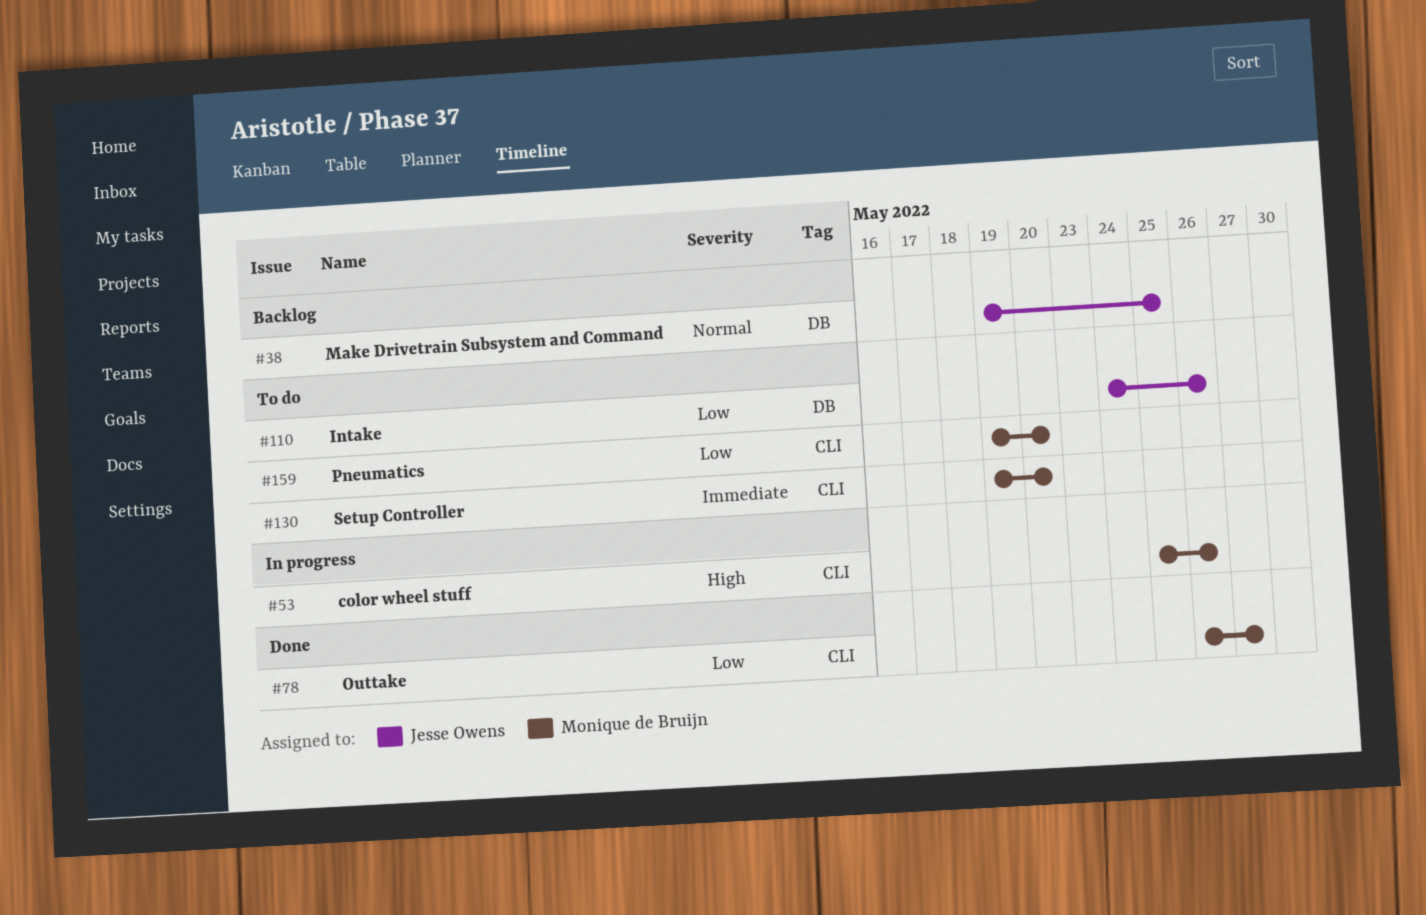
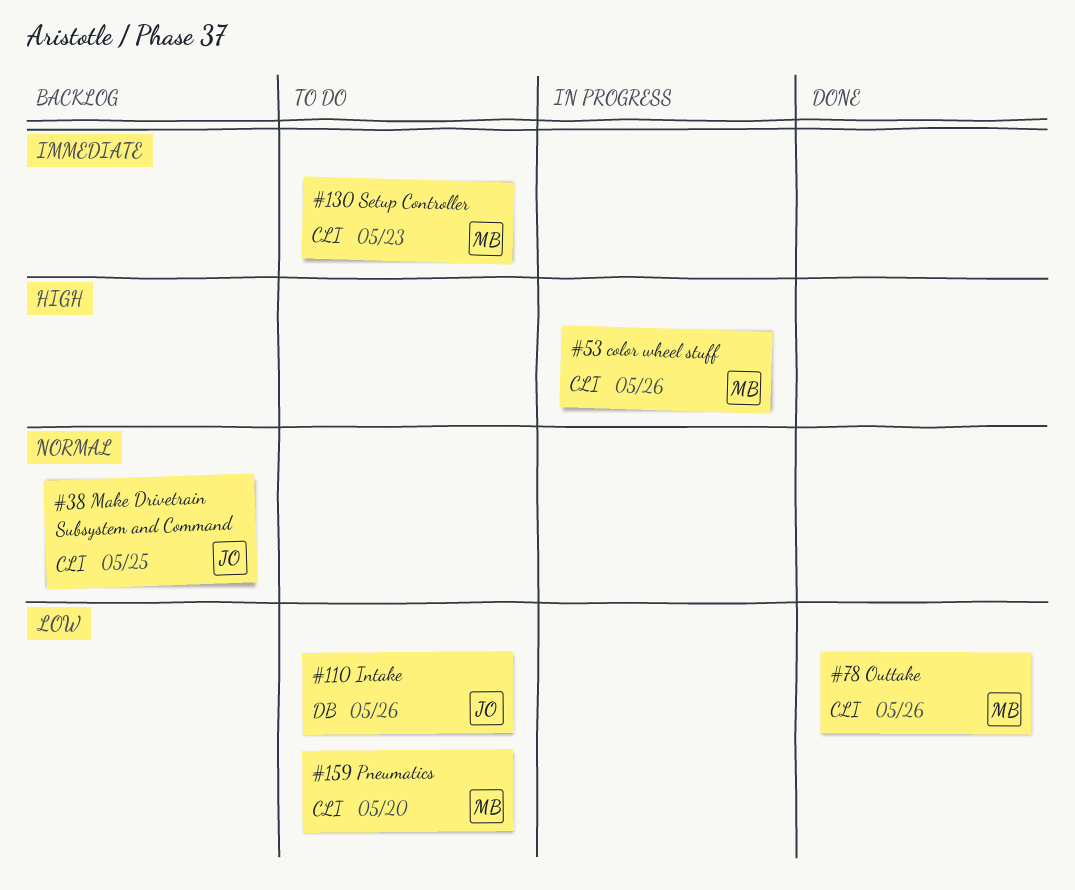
#38, label: DB -> CLI
#78, due: May 27 -> May 26
#130, due: May 20 -> May 23

